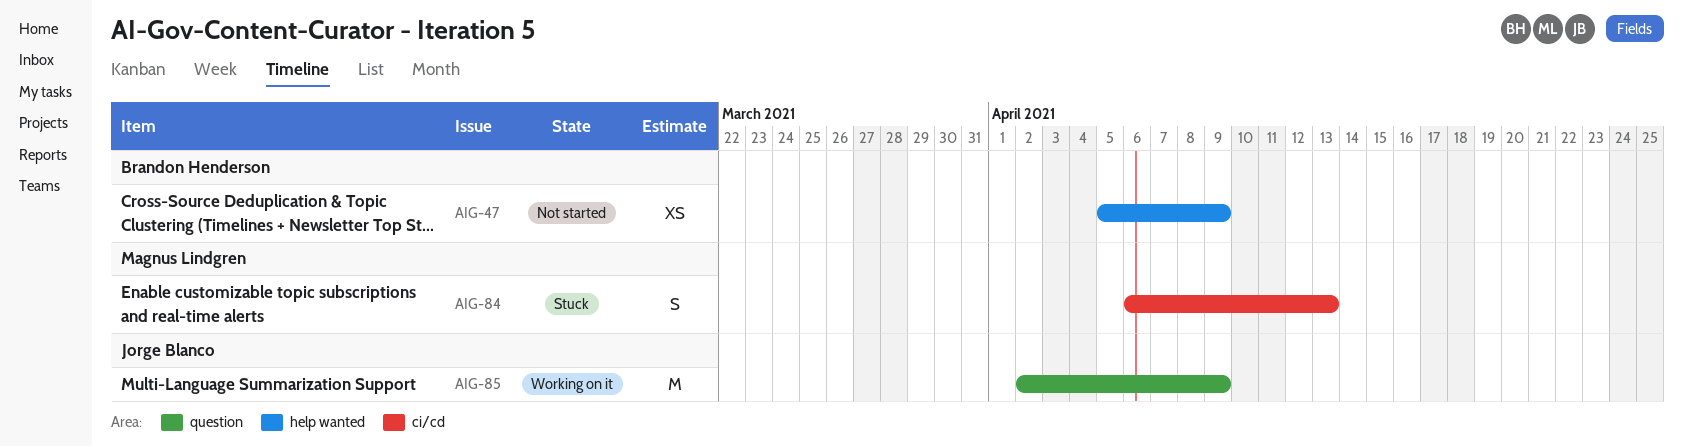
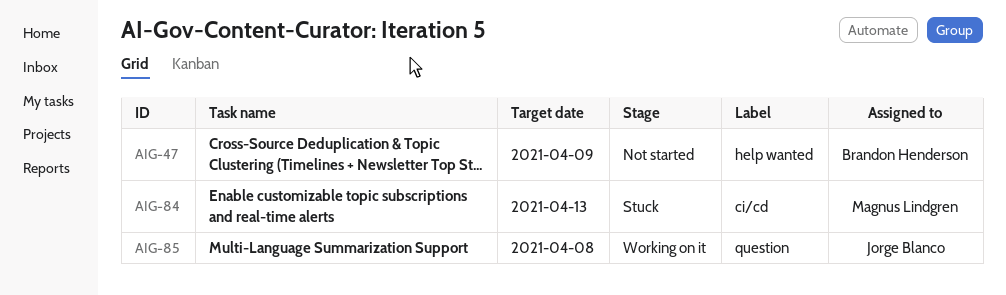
AIG-85, due: Apr 9 -> Apr 8

